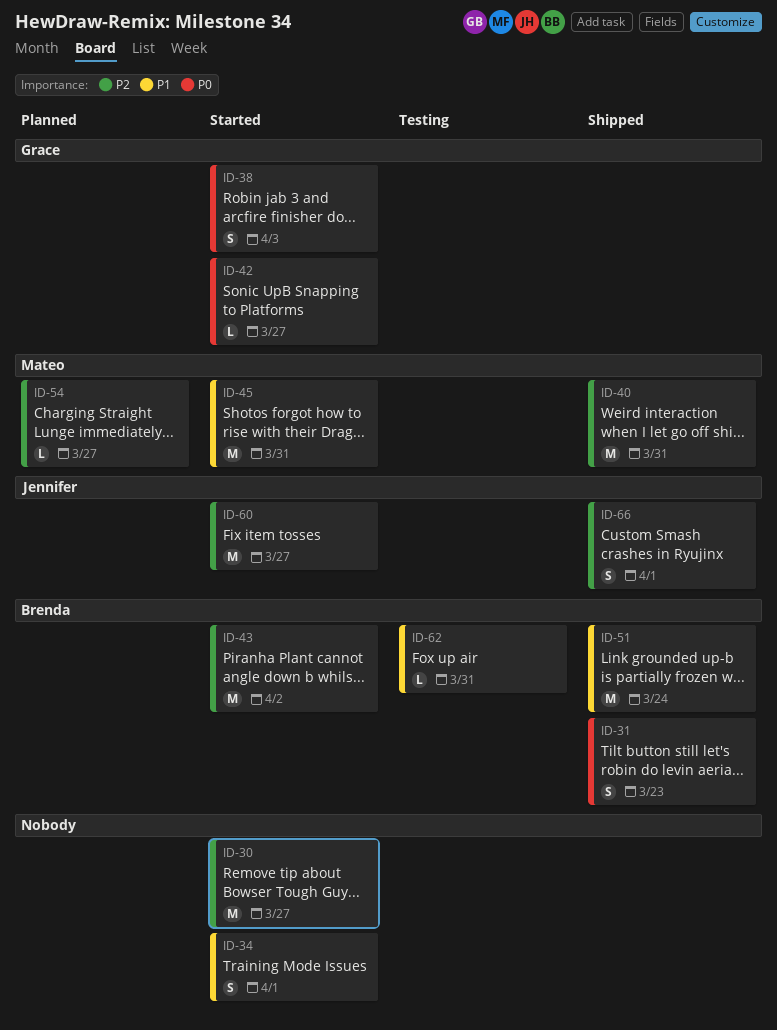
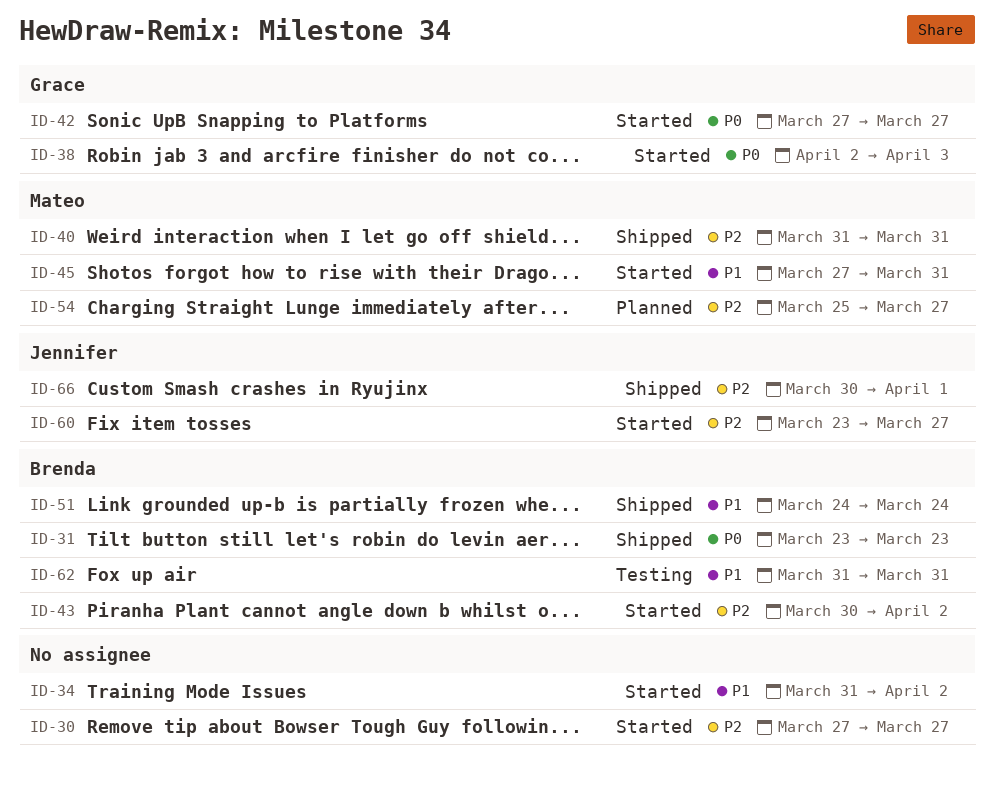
ID-34, due: Apr 1 -> Apr 2

